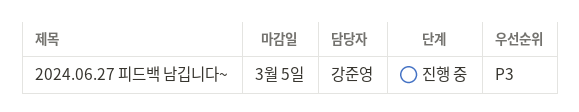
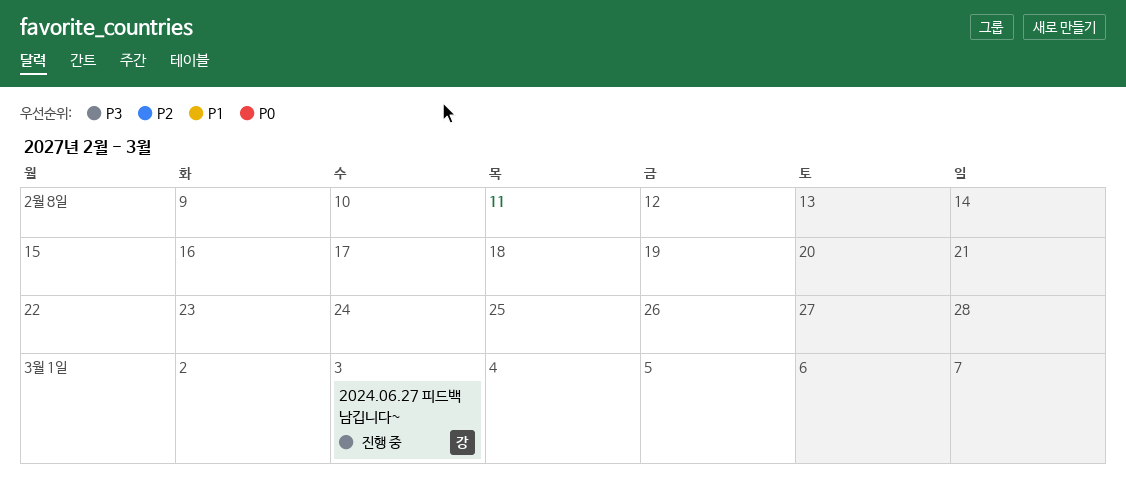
2024.06.27 피드백 남깁니다~, due: Mar 5 -> Mar 3

